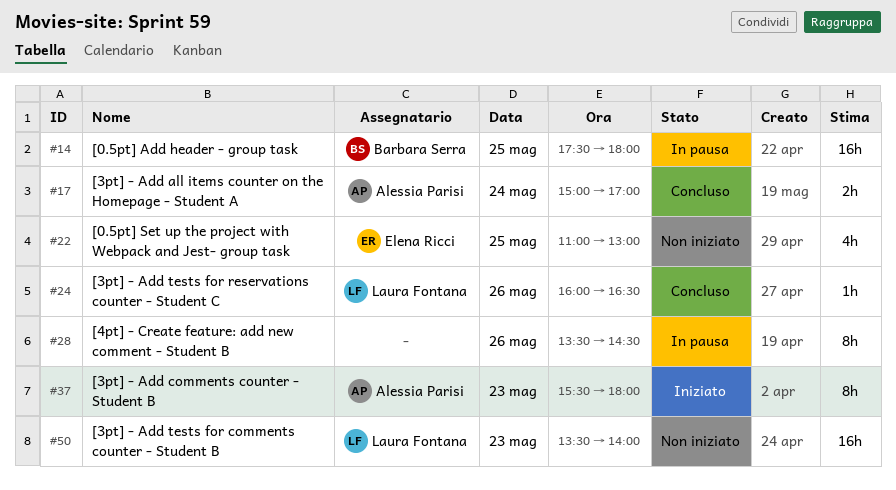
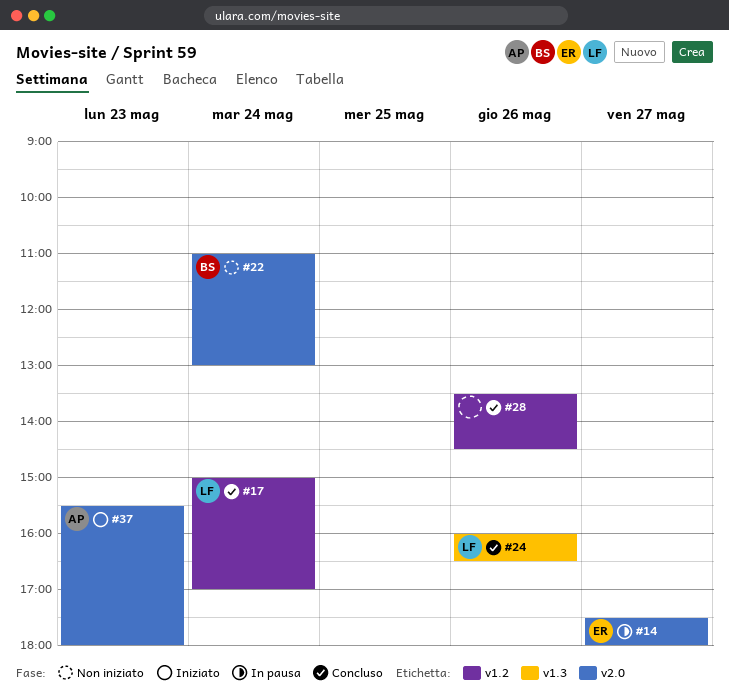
#14, owner: Barbara Serra -> Elena Ricci
#14, day: May 25 -> May 27
#17, owner: Alessia Parisi -> Laura Fontana
#22, owner: Elena Ricci -> Barbara Serra
#22, day: May 25 -> May 24
#28, status: In pausa -> Concluso
#50: present -> none

